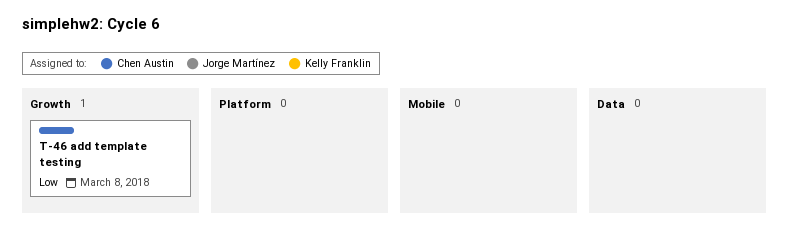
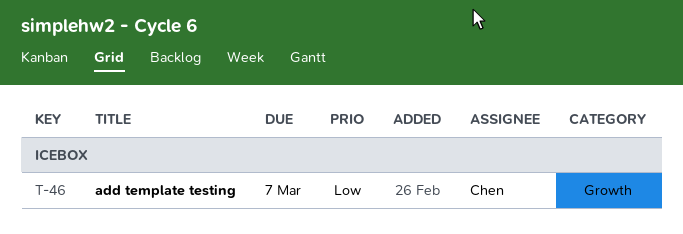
T-46, due: Mar 8 -> Mar 7

